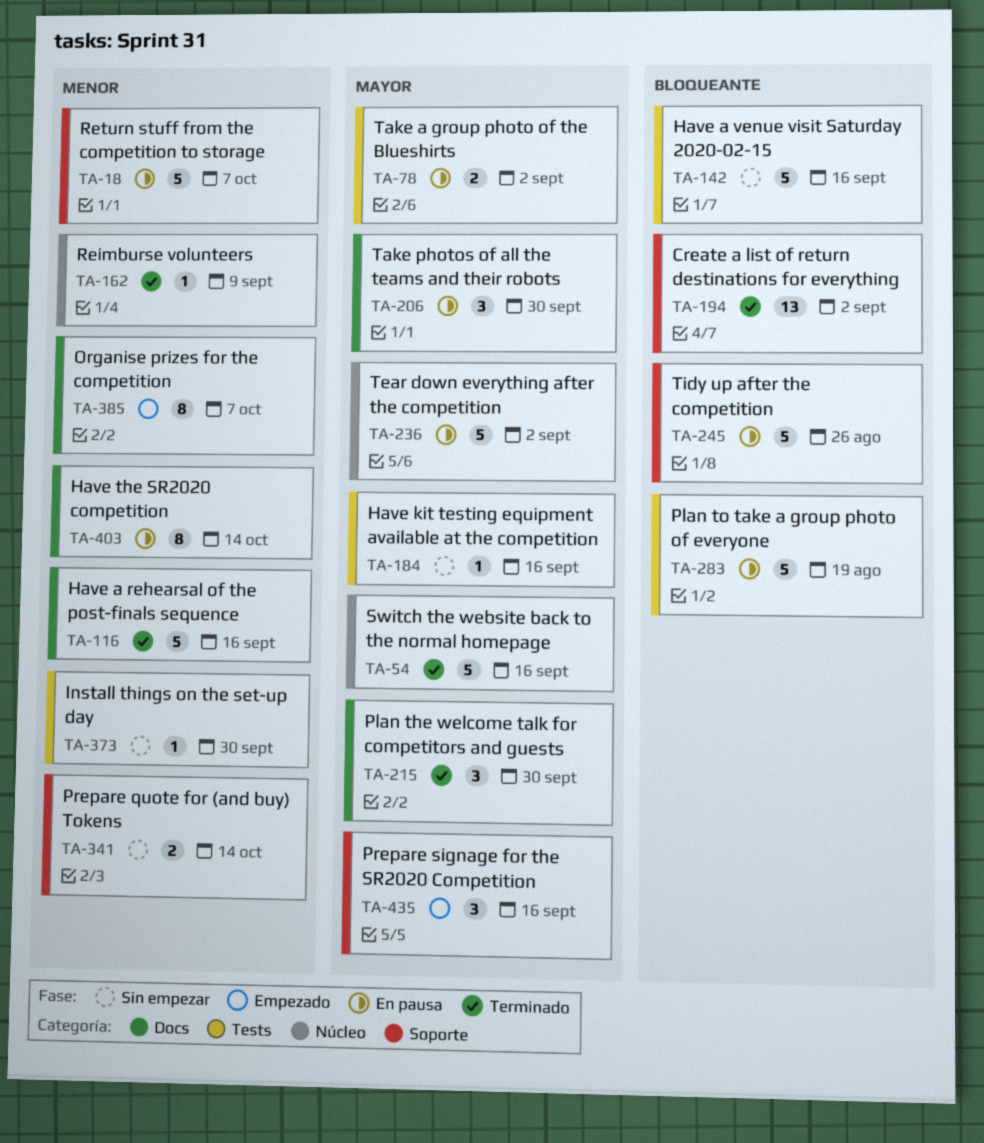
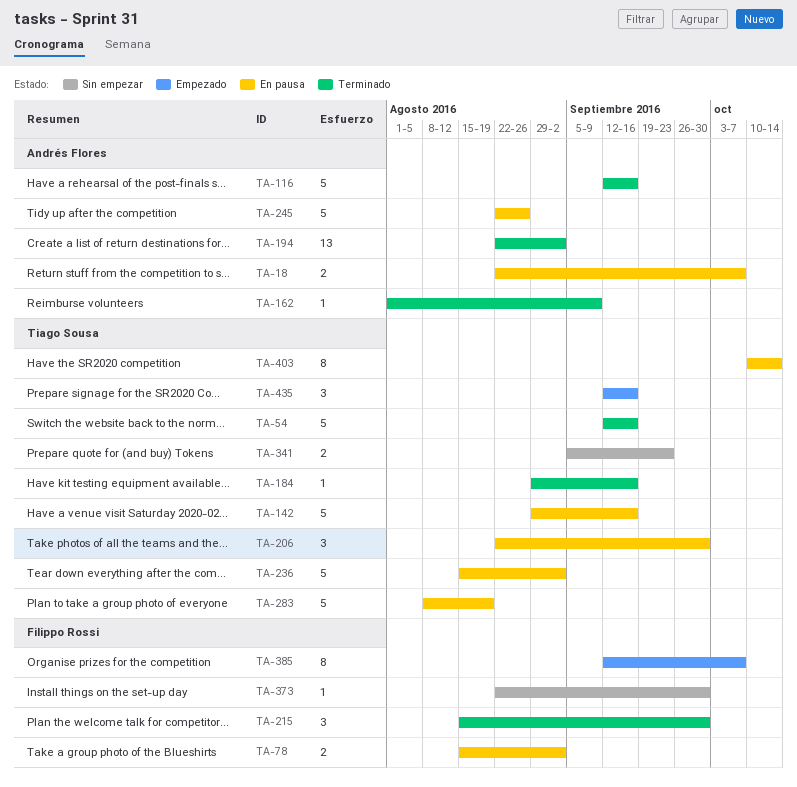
TA-18, estimate: 5 -> 2
TA-142, status: Sin empezar -> En pausa
TA-184, status: Sin empezar -> Terminado
TA-341, due: Oct 14 -> Sep 23

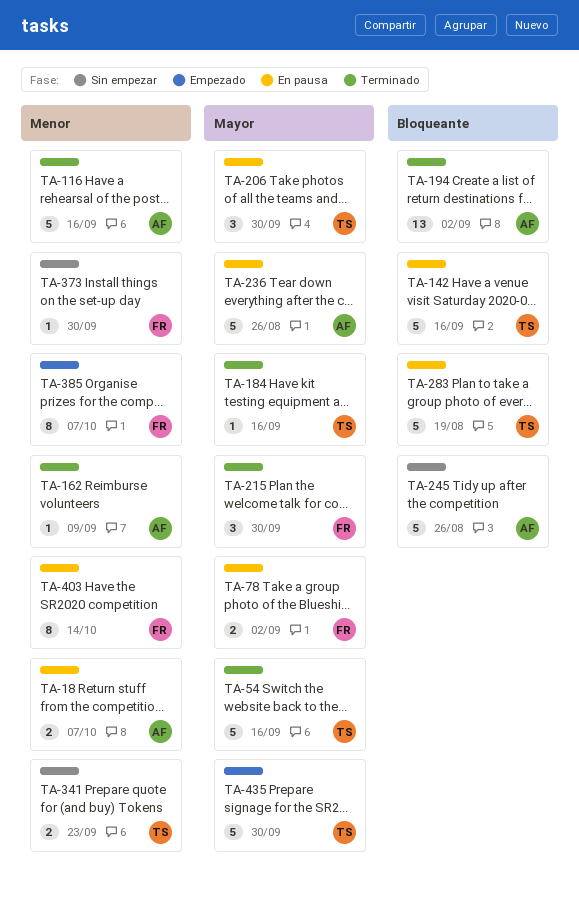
TA-236, owner: Tiago Sousa -> Andrés Flores
TA-236, due: Sep 2 -> Aug 26
TA-245, status: En pausa -> Sin empezar
TA-403, owner: Tiago Sousa -> Filippo Rossi
TA-435, estimate: 3 -> 5
TA-435, due: Sep 16 -> Sep 30

